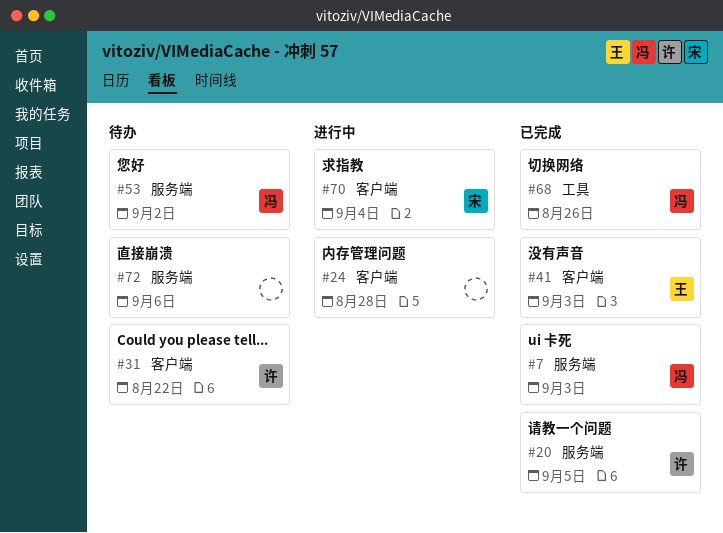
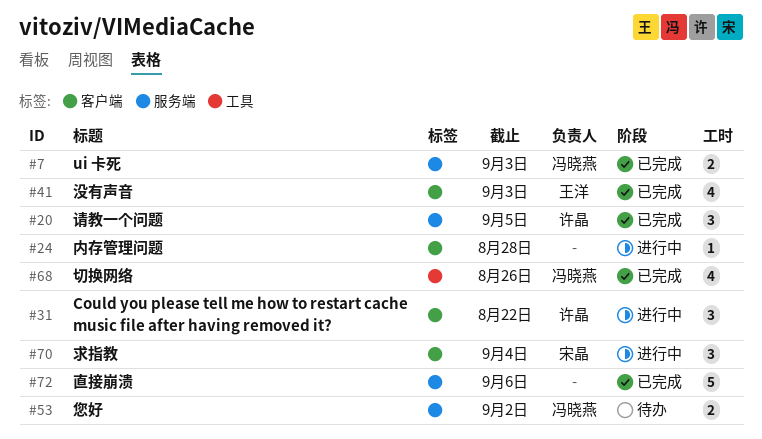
#31, status: 待办 -> 进行中
#72, status: 待办 -> 已完成

